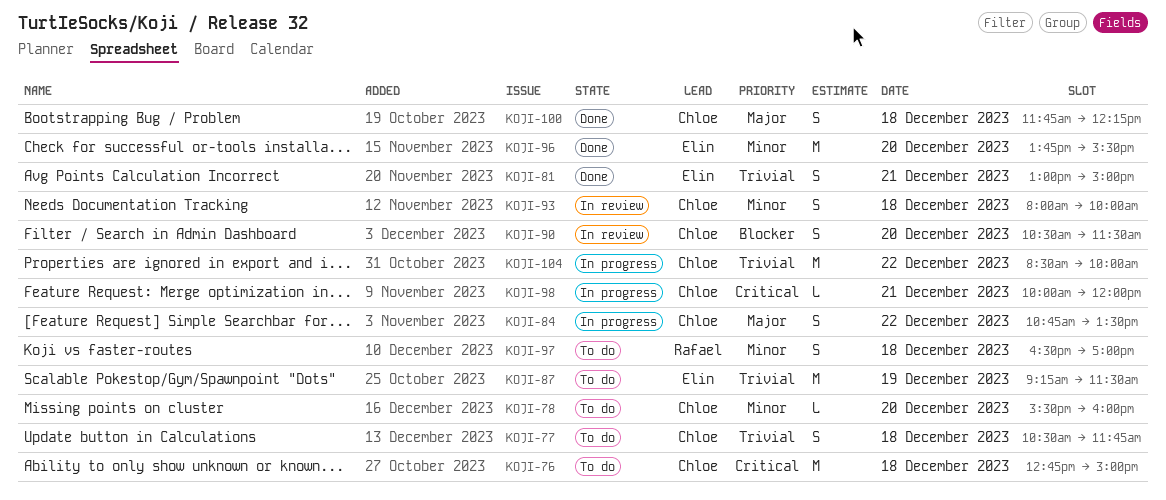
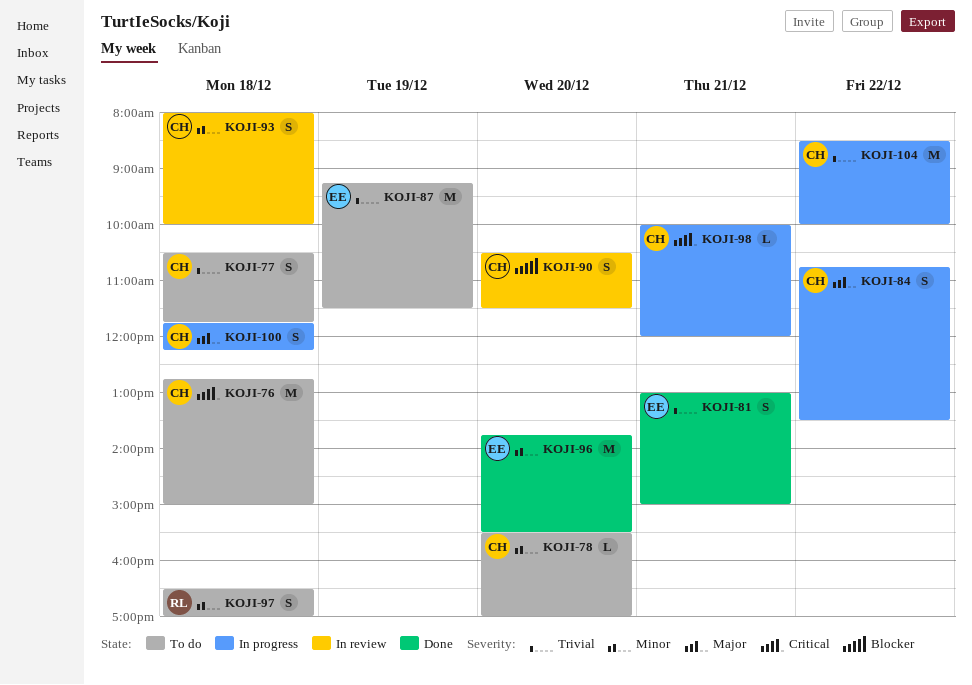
KOJI-78, ends: 16:00 -> 17:00
KOJI-100, status: Done -> In progress

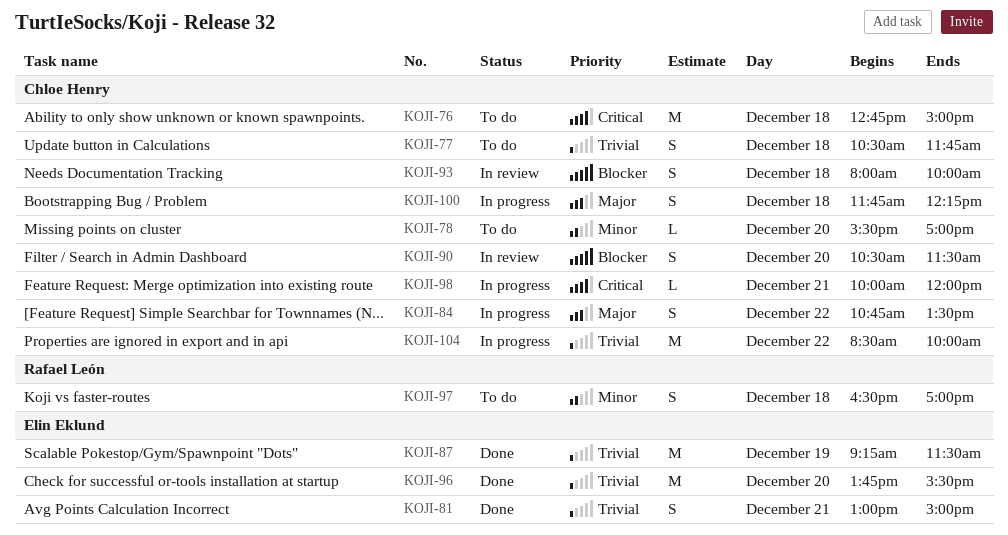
KOJI-87, status: To do -> Done
KOJI-93, priority: Minor -> Blocker
KOJI-96, priority: Minor -> Trivial

